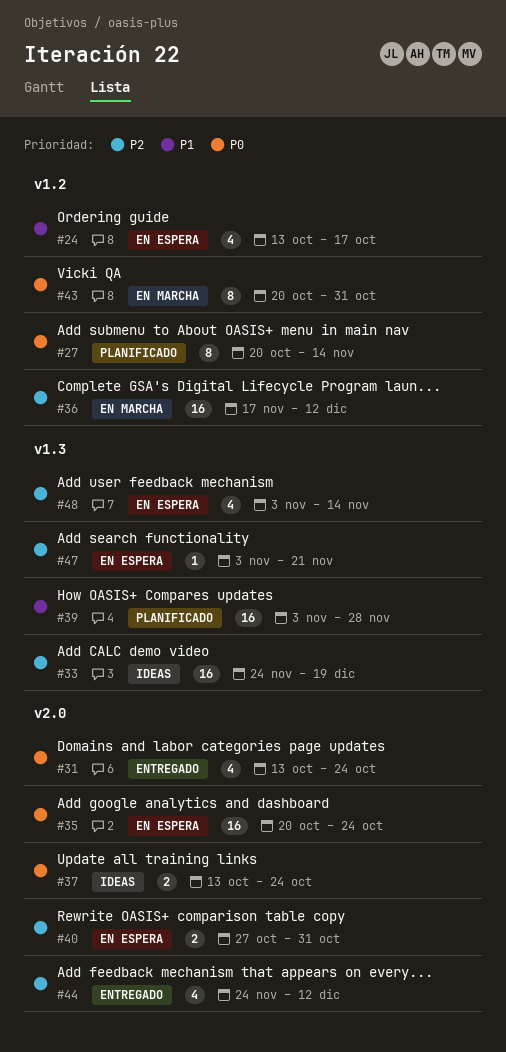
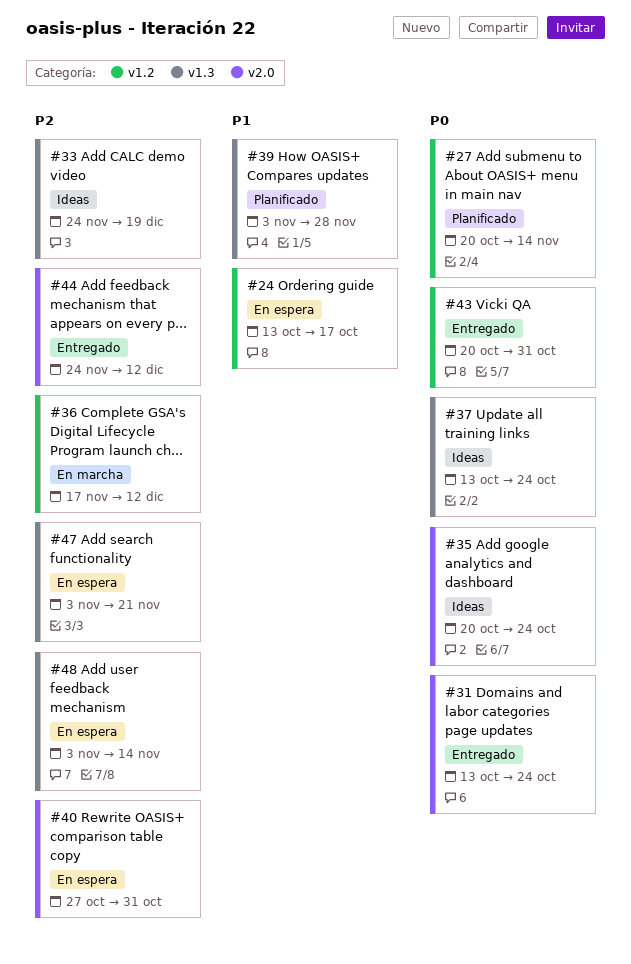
#35, status: En espera -> Ideas
#37, label: v2.0 -> v1.3
#43, status: En marcha -> Entregado

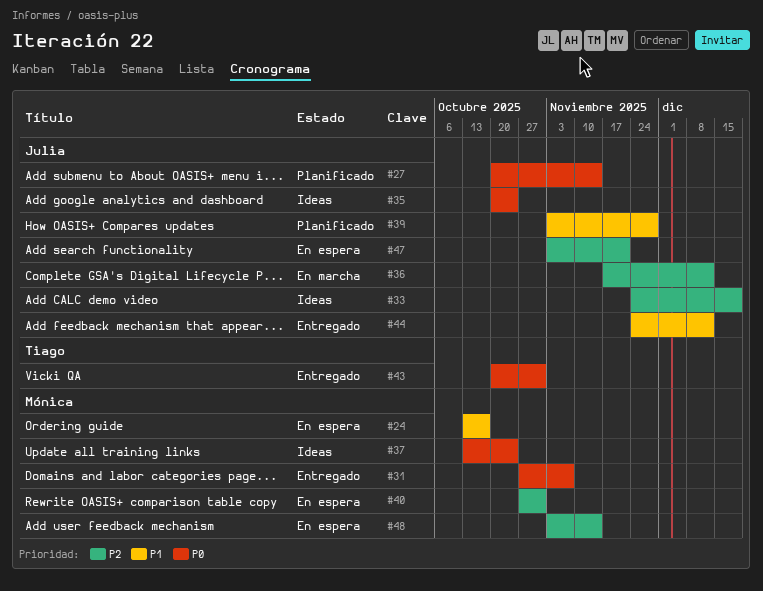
#31, start: Oct 13 -> Oct 27
#31, due: Oct 24 -> Nov 7
#44, priority: P2 -> P1

